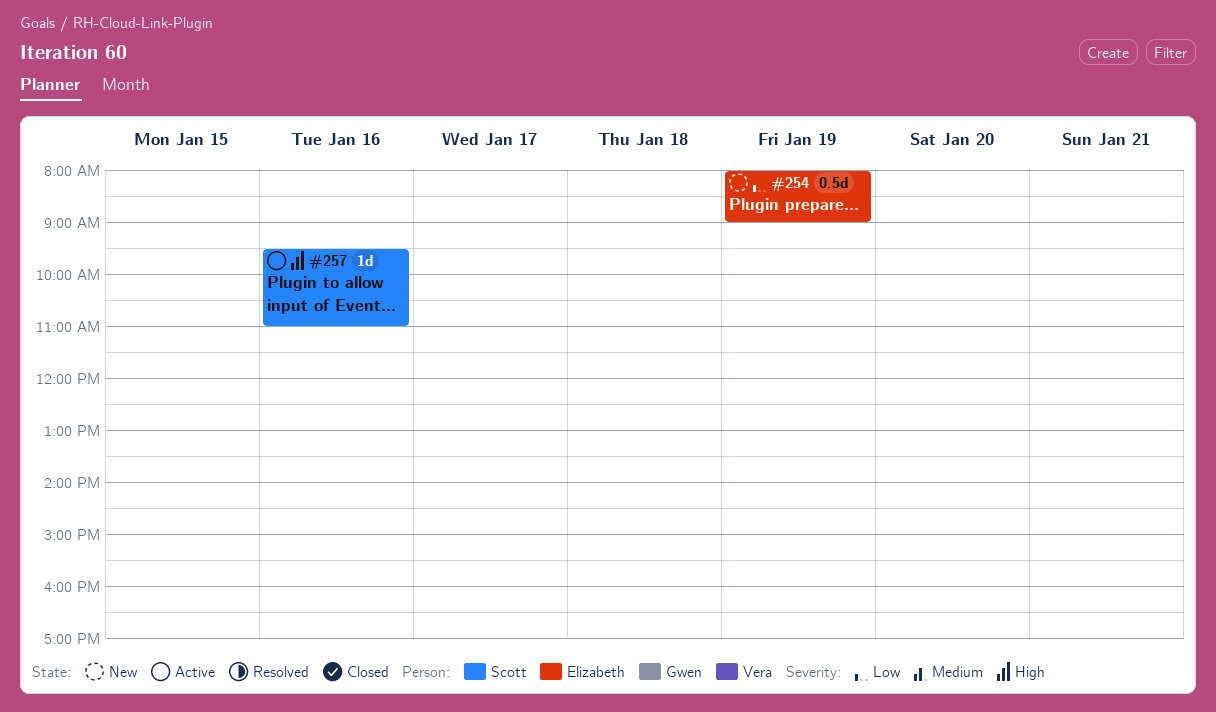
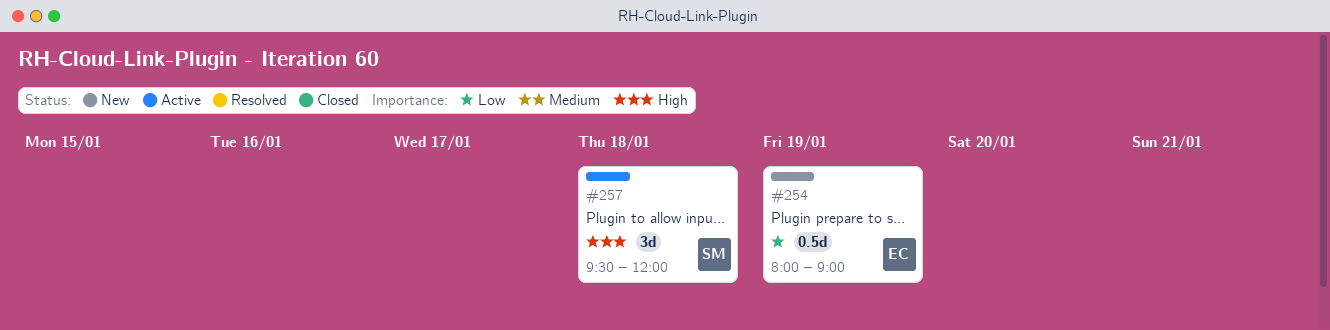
#257, estimate: 1d -> 3d
#257, day: Jan 16 -> Jan 18
#257, ends: 11:00 -> 12:00

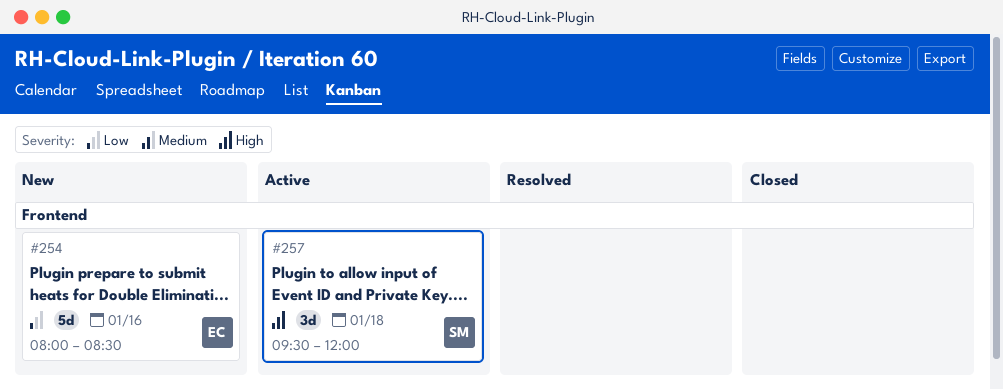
#254, estimate: 0.5d -> 5d
#254, day: Jan 19 -> Jan 16
#254, ends: 09:00 -> 08:30

